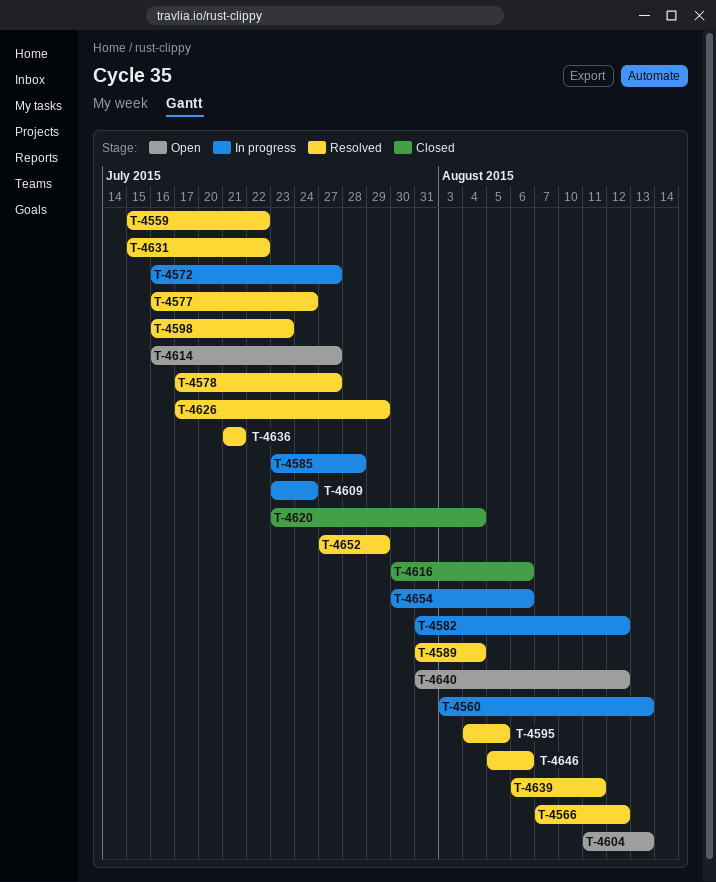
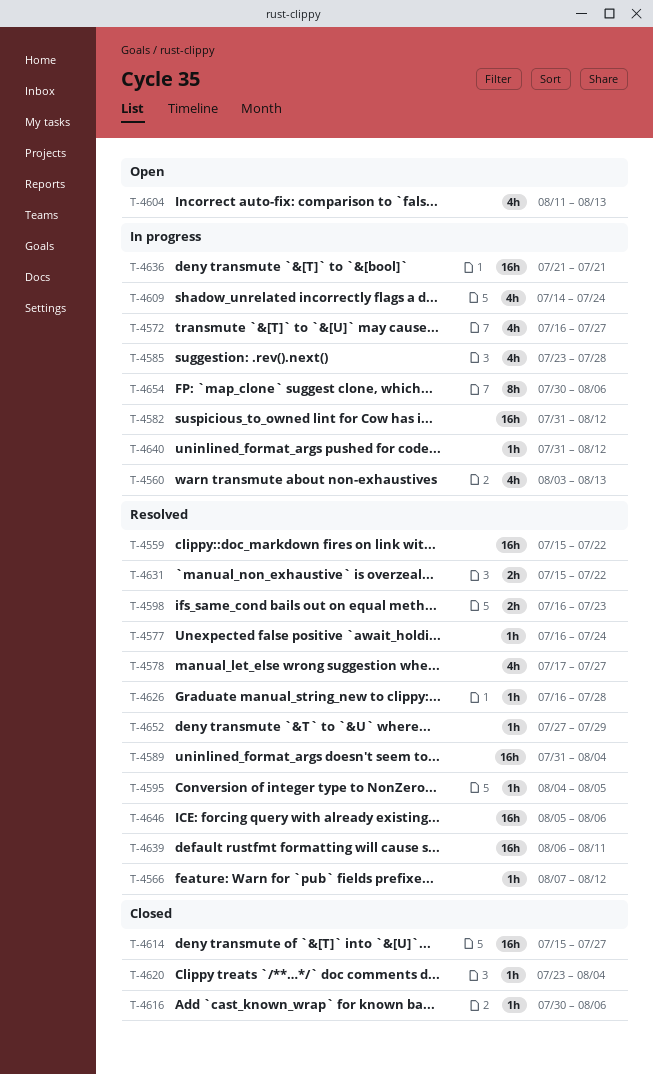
T-4609, start: Jul 23 -> Jul 14
T-4614, status: Open -> Closed
T-4614, start: Jul 16 -> Jul 15
T-4626, start: Jul 17 -> Jul 16
T-4626, due: Jul 29 -> Jul 28
T-4636, status: Resolved -> In progress
T-4640, status: Open -> In progress

